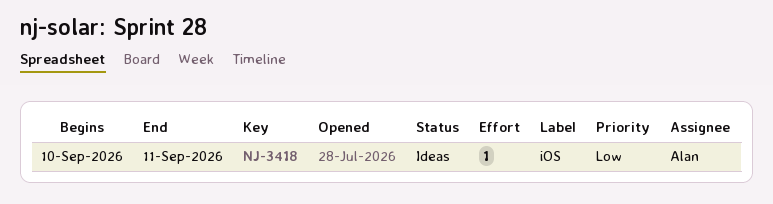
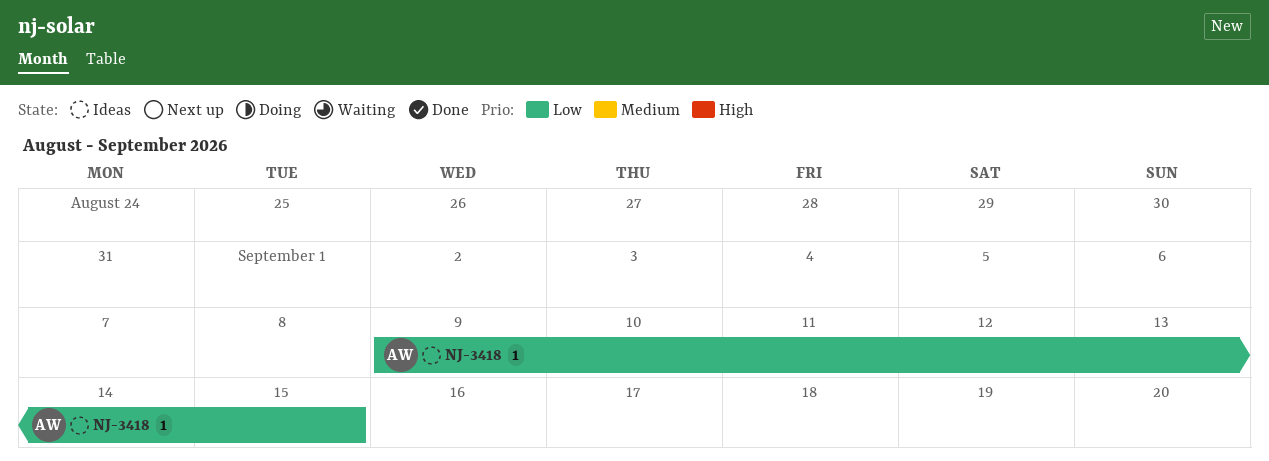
NJ-3418, start: Sep 10 -> Sep 9
NJ-3418, due: Sep 11 -> Sep 15

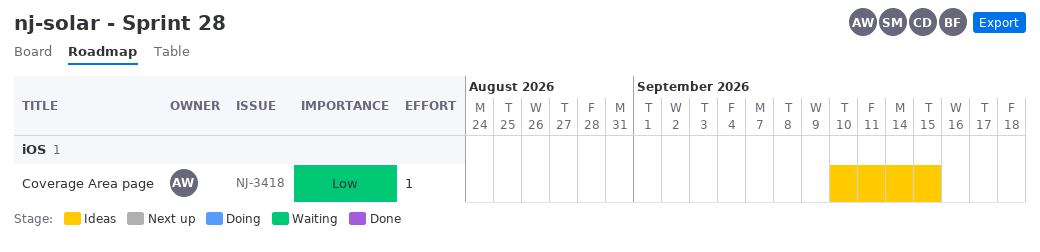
NJ-3418, start: Sep 9 -> Sep 10

